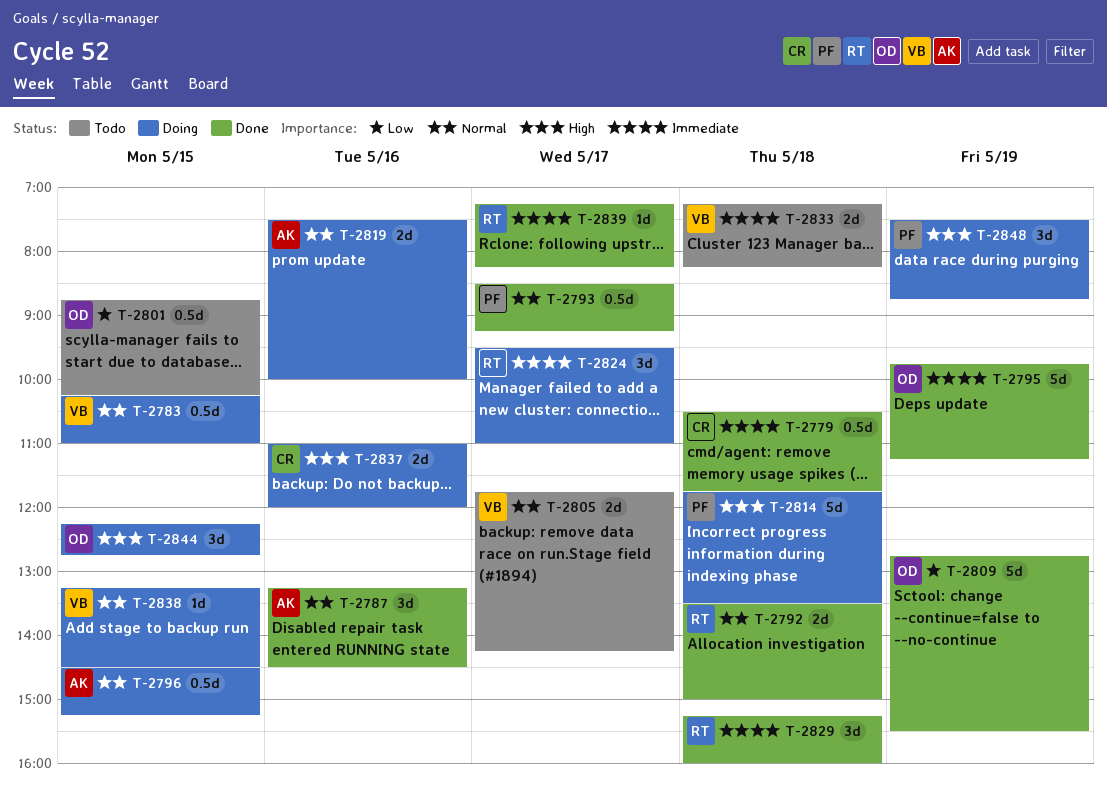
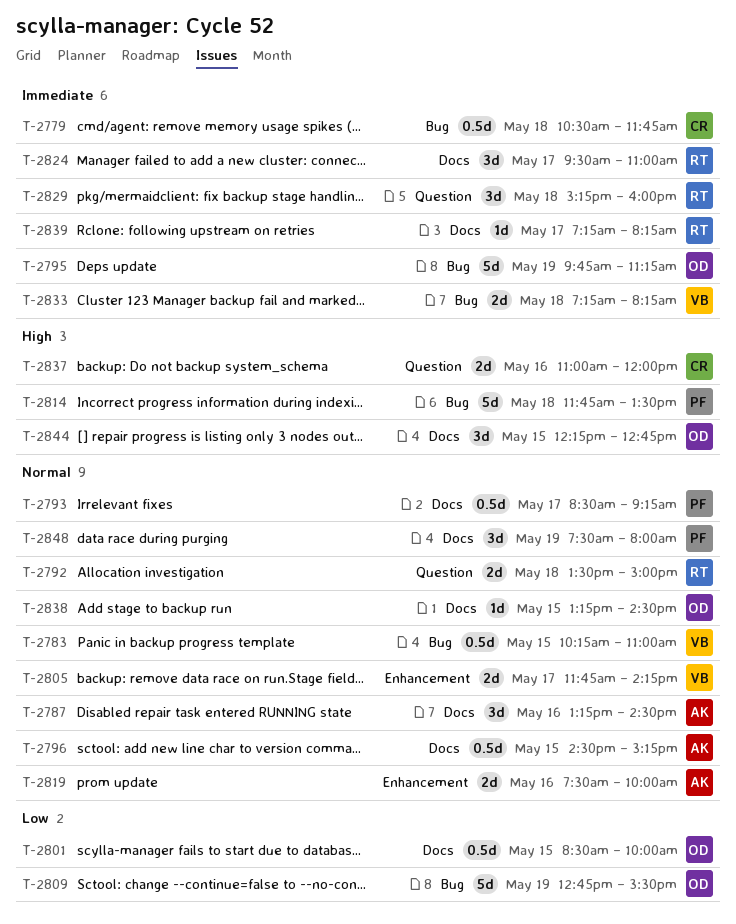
T-2801, begins: 08:45 -> 08:30
T-2801, ends: 10:15 -> 10:00
T-2838, owner: VB -> OD
T-2848, priority: High -> Normal
T-2848, ends: 08:45 -> 08:00

